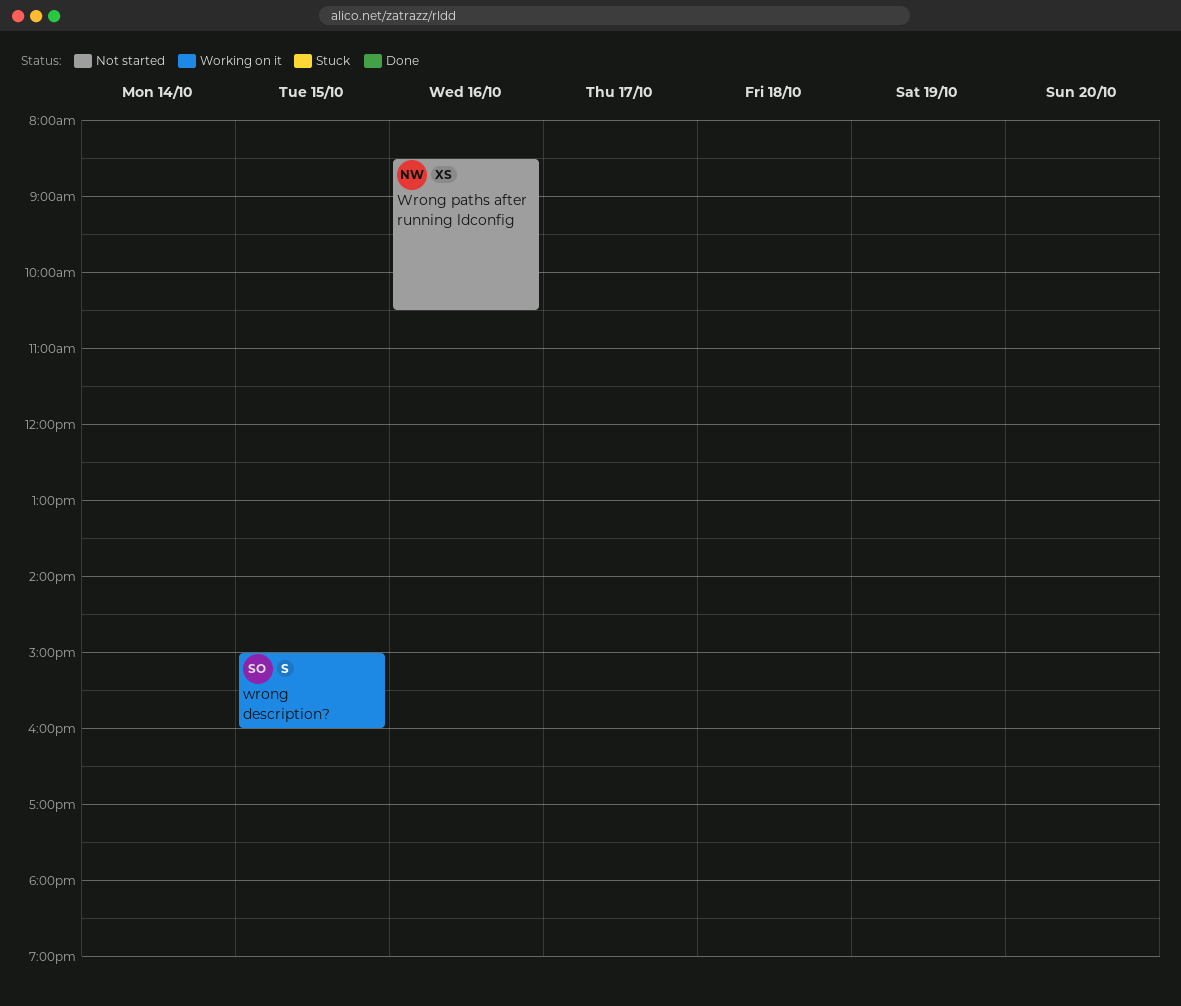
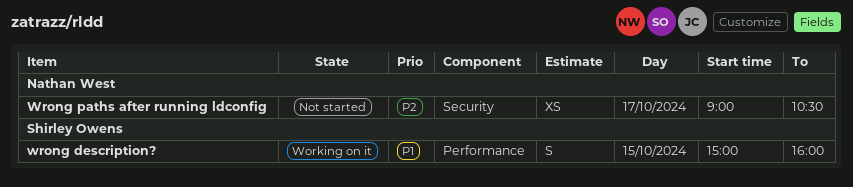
Wrong paths after running ldconfig, day: Oct 16 -> Oct 17
Wrong paths after running ldconfig, begins: 08:30 -> 09:00

